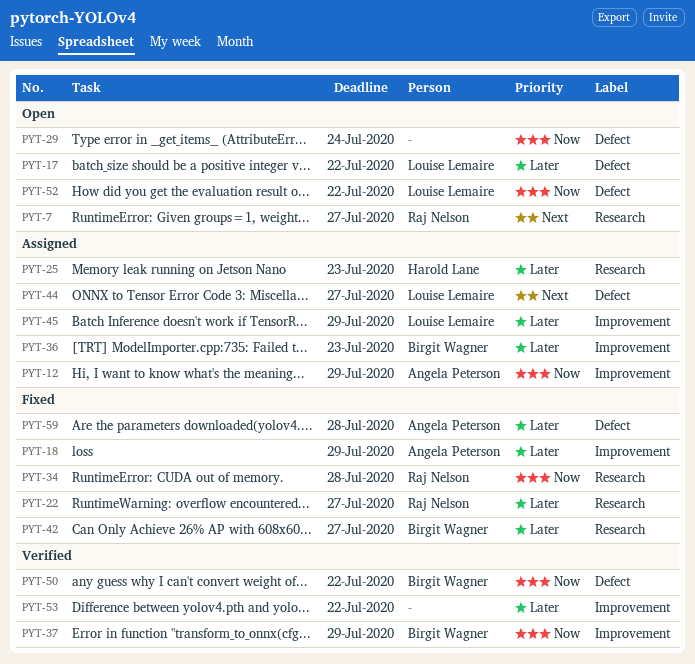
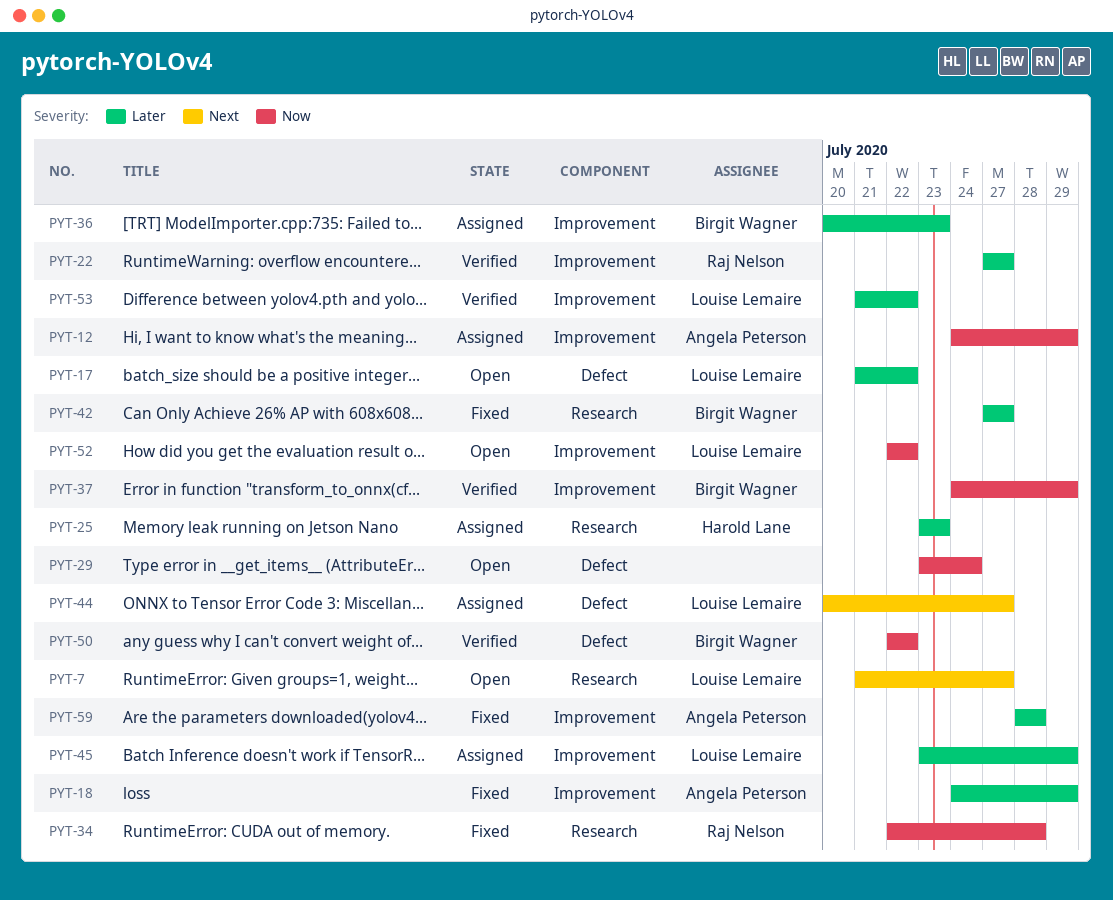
PYT-7, owner: Raj Nelson -> Louise Lemaire
PYT-22, status: Fixed -> Verified
PYT-22, label: Research -> Improvement
PYT-52, label: Defect -> Improvement
PYT-53, owner: none -> Louise Lemaire
PYT-59, label: Defect -> Improvement

